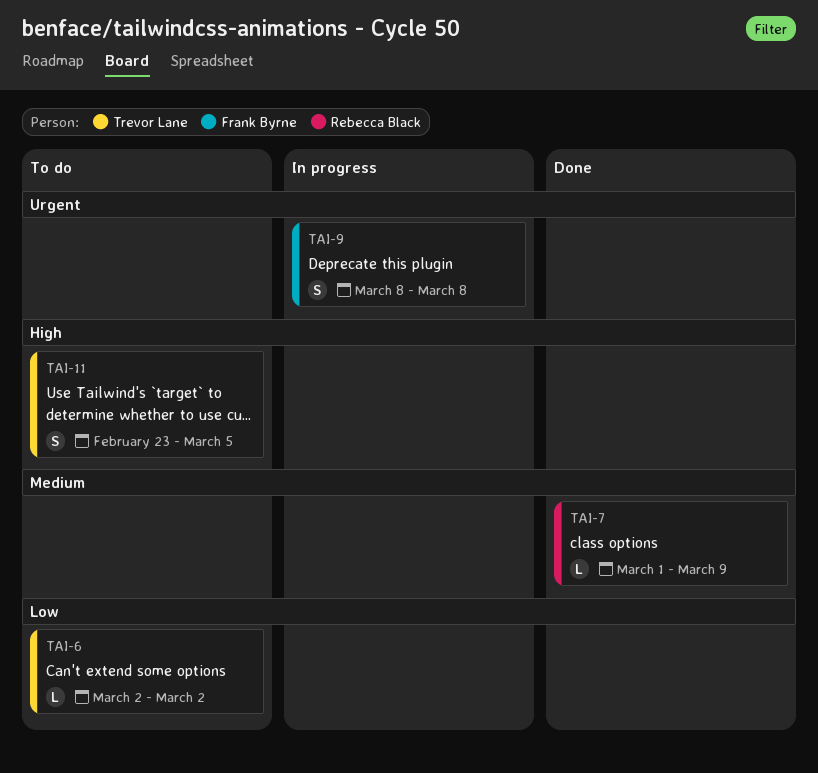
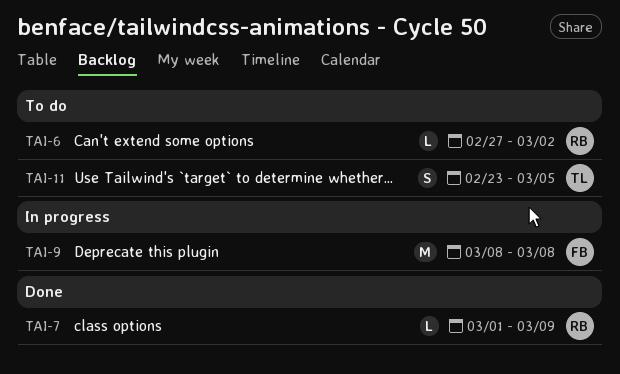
TAI-6, owner: Trevor Lane -> Rebecca Black
TAI-6, start: Mar 2 -> Feb 27
TAI-9, estimate: S -> M

